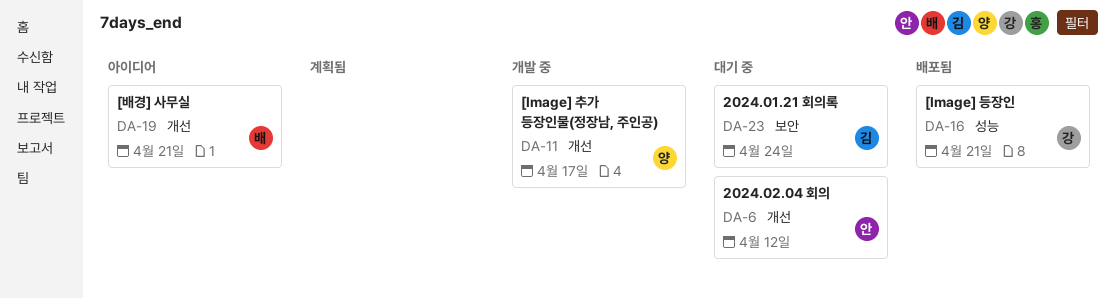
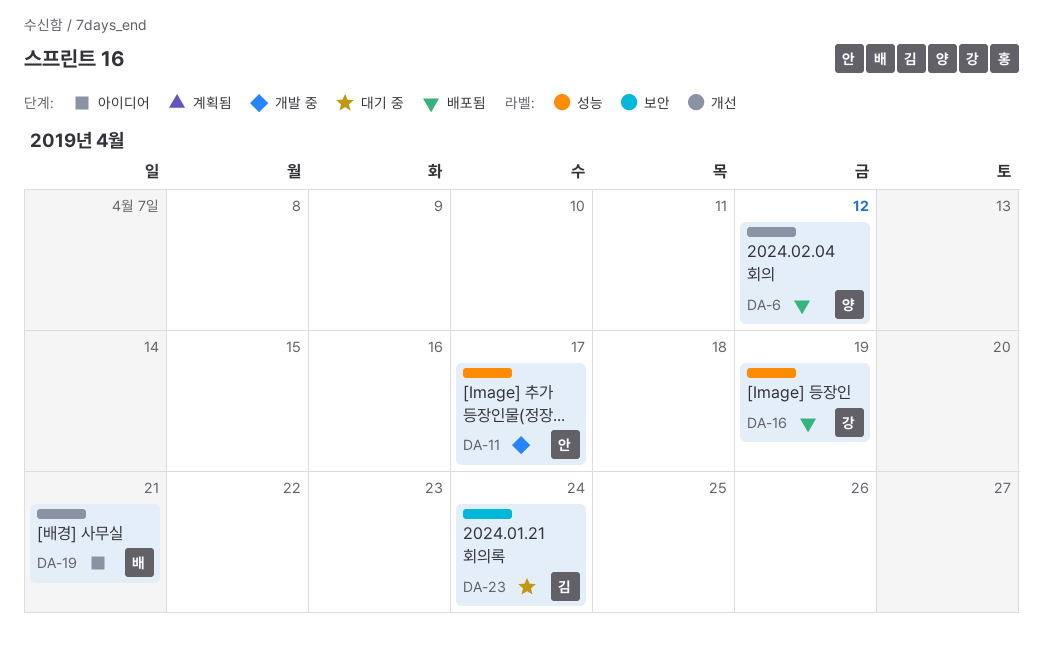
DA-6, status: 대기 중 -> 배포됨
DA-6, owner: 안 -> 양
DA-11, owner: 양 -> 안
DA-11, label: 개선 -> 성능
DA-16, due: Apr 21 -> Apr 19

